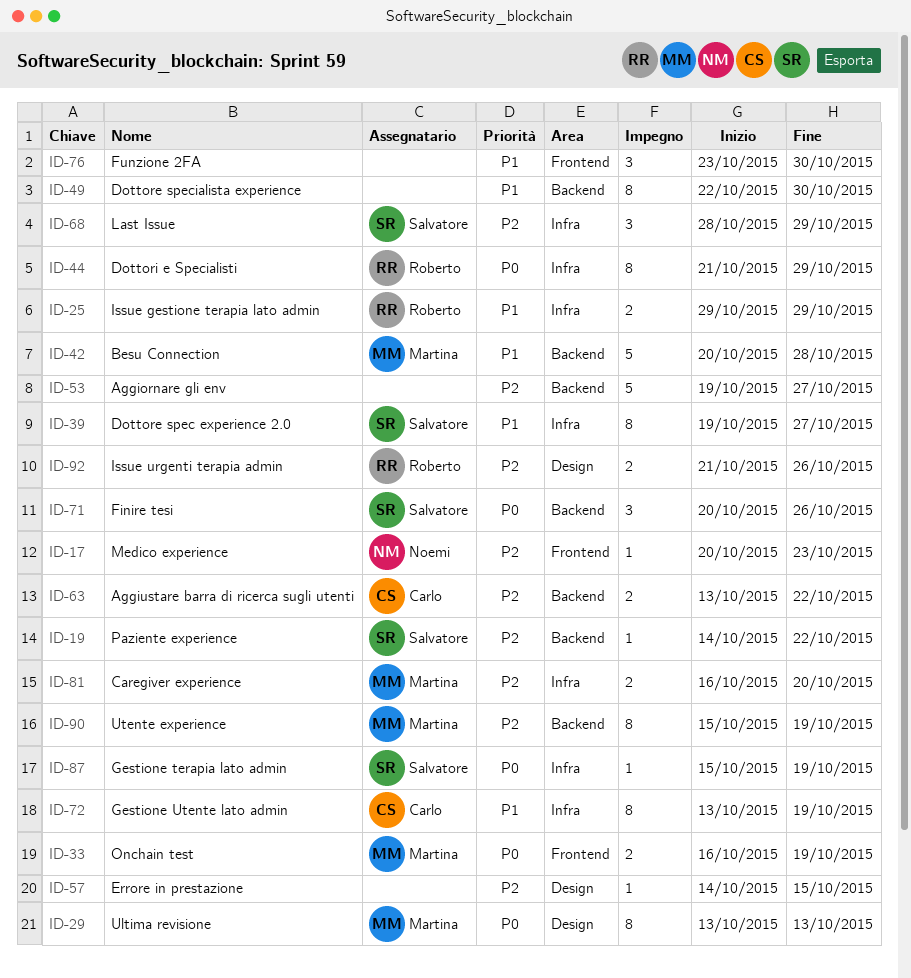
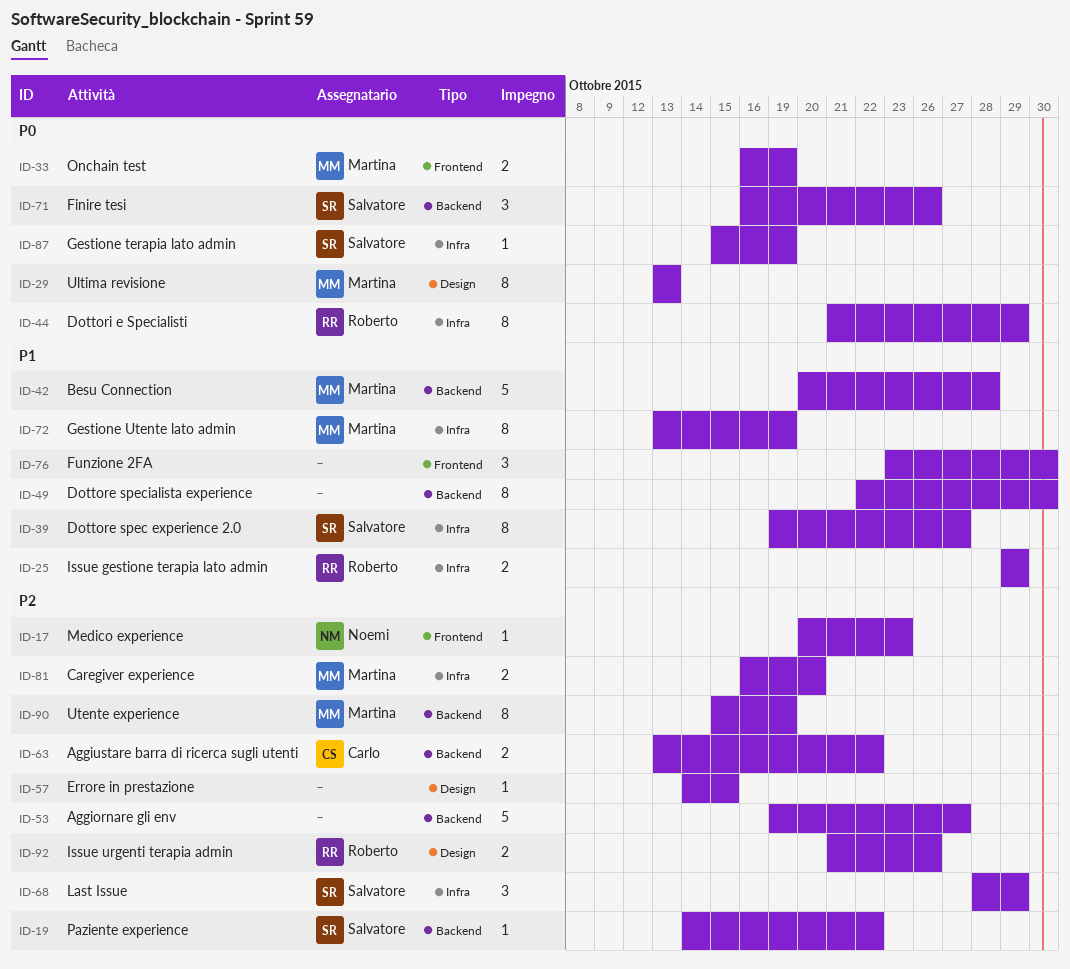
ID-71, start: Oct 20 -> Oct 16
ID-72, owner: Carlo -> Martina

